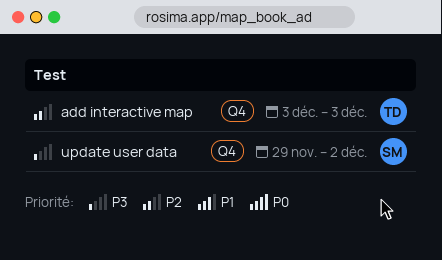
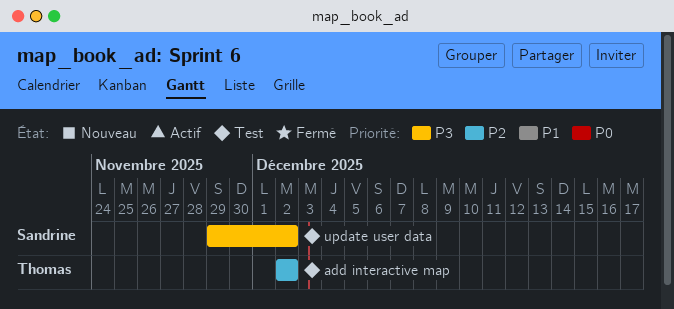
add interactive map, start: Dec 3 -> Dec 2
add interactive map, due: Dec 3 -> Dec 2

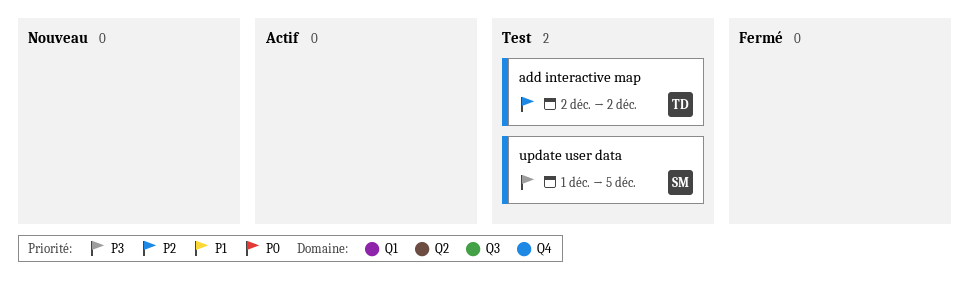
update user data, start: Nov 29 -> Dec 1
update user data, due: Dec 2 -> Dec 5

